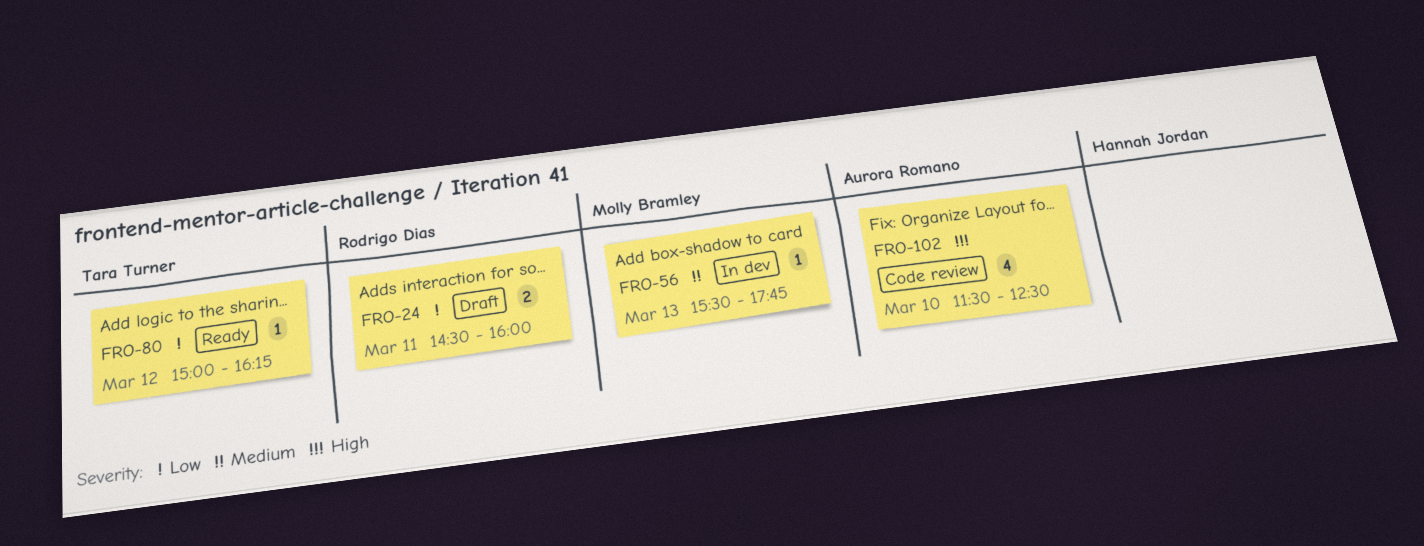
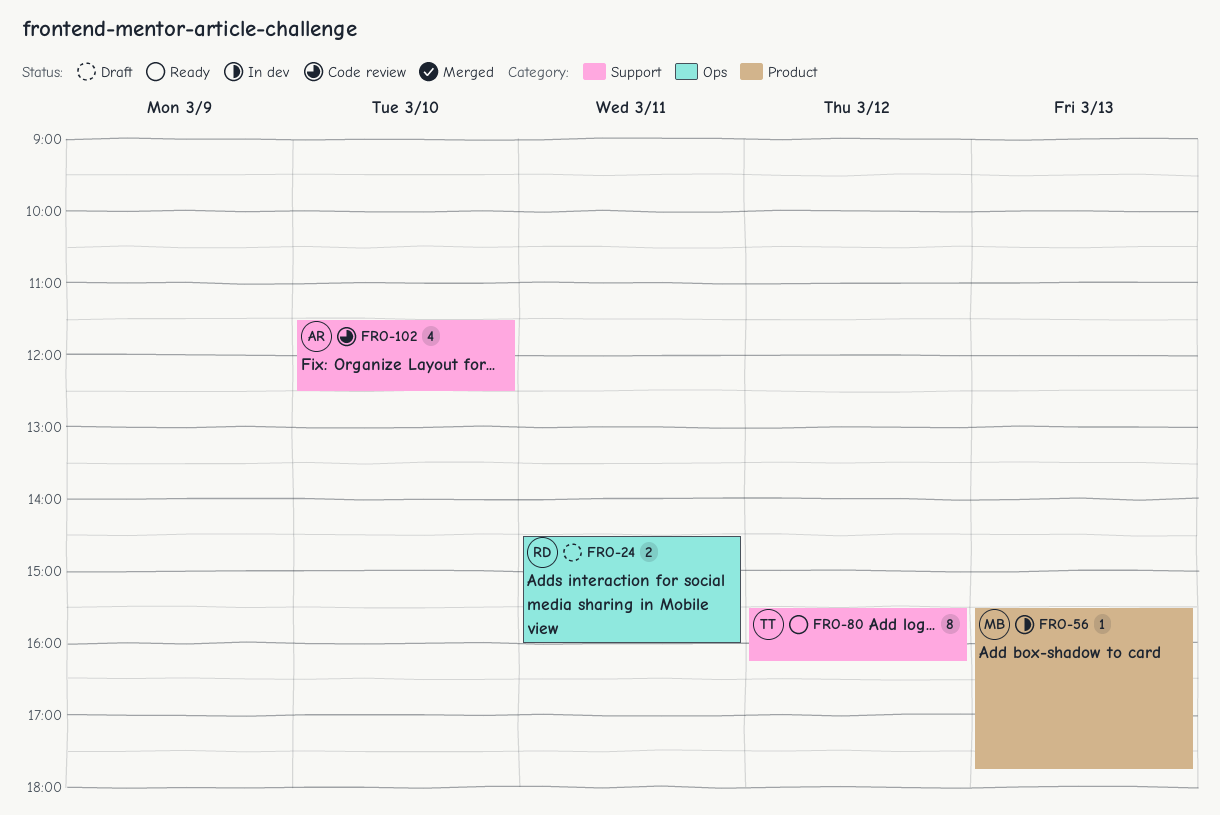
FRO-80, estimate: 1 -> 8
FRO-80, begins: 15:00 -> 15:30

